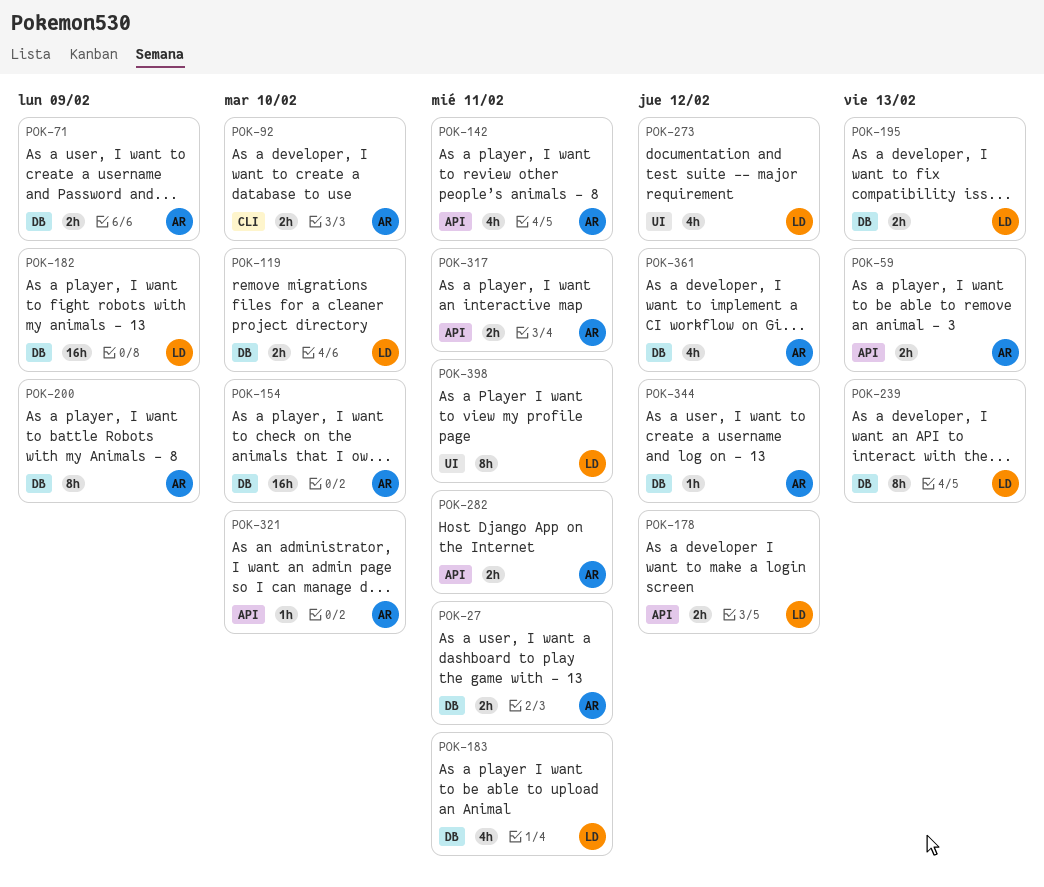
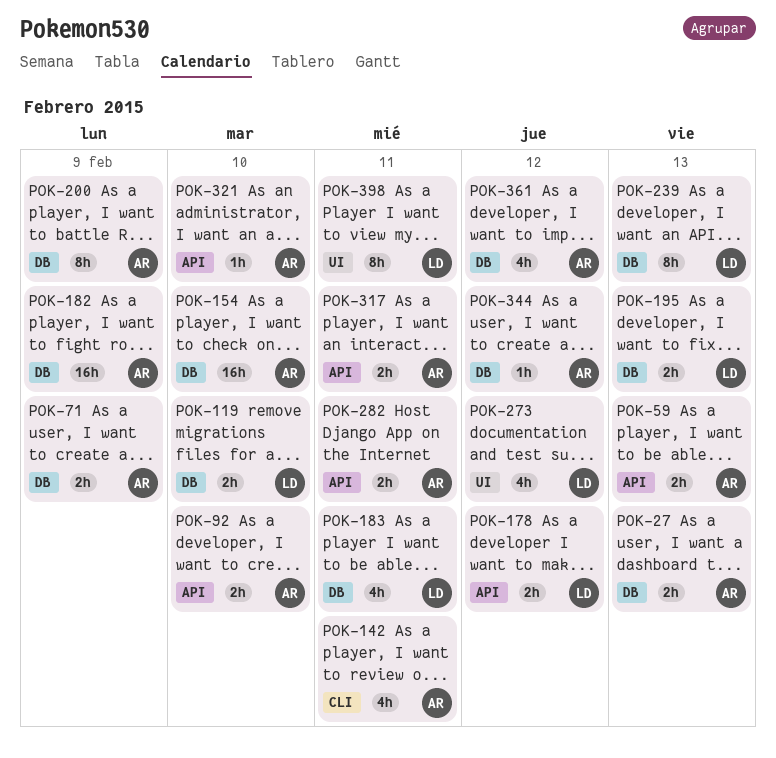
POK-27, due: Feb 11 -> Feb 13
POK-92, label: CLI -> API
POK-142, label: API -> CLI
POK-182, owner: LD -> AR

